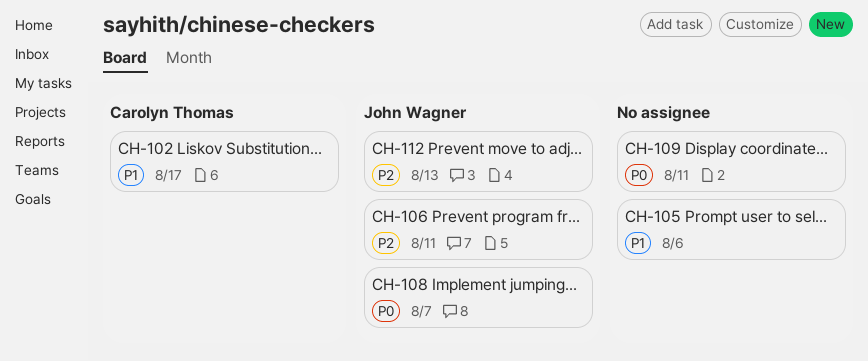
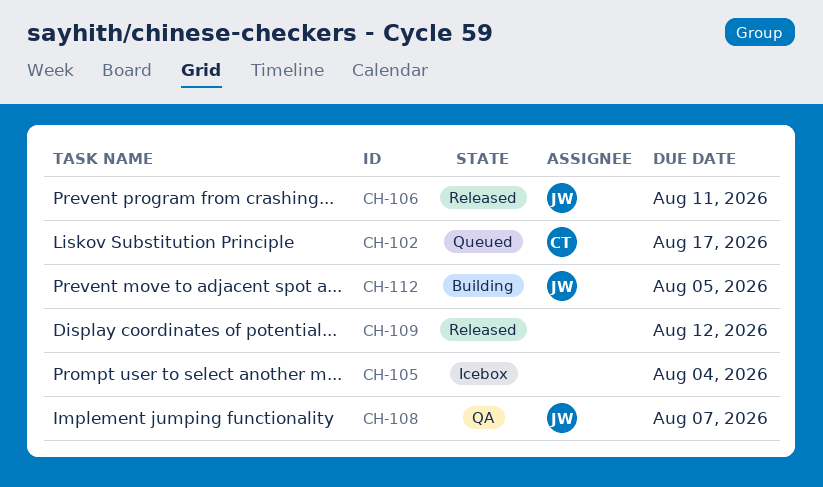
CH-105, due: Aug 6 -> Aug 4
CH-109, due: Aug 11 -> Aug 12
CH-112, due: Aug 13 -> Aug 5

